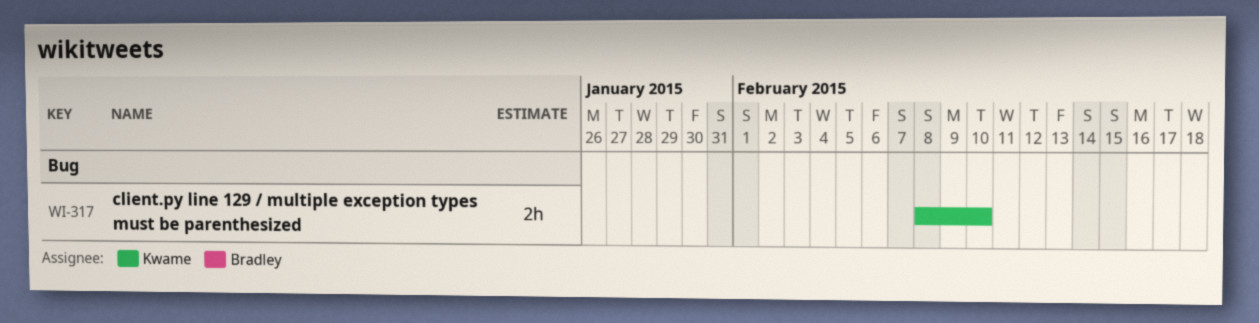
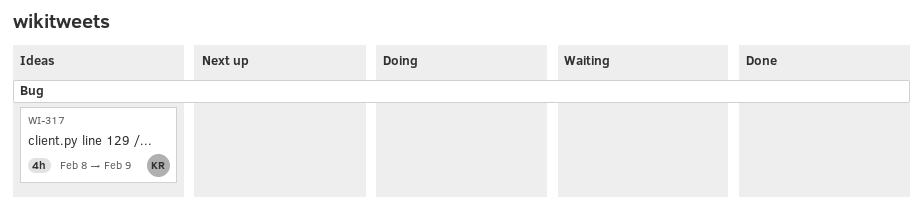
WI-317, estimate: 2h -> 4h
WI-317, due: Feb 10 -> Feb 9

